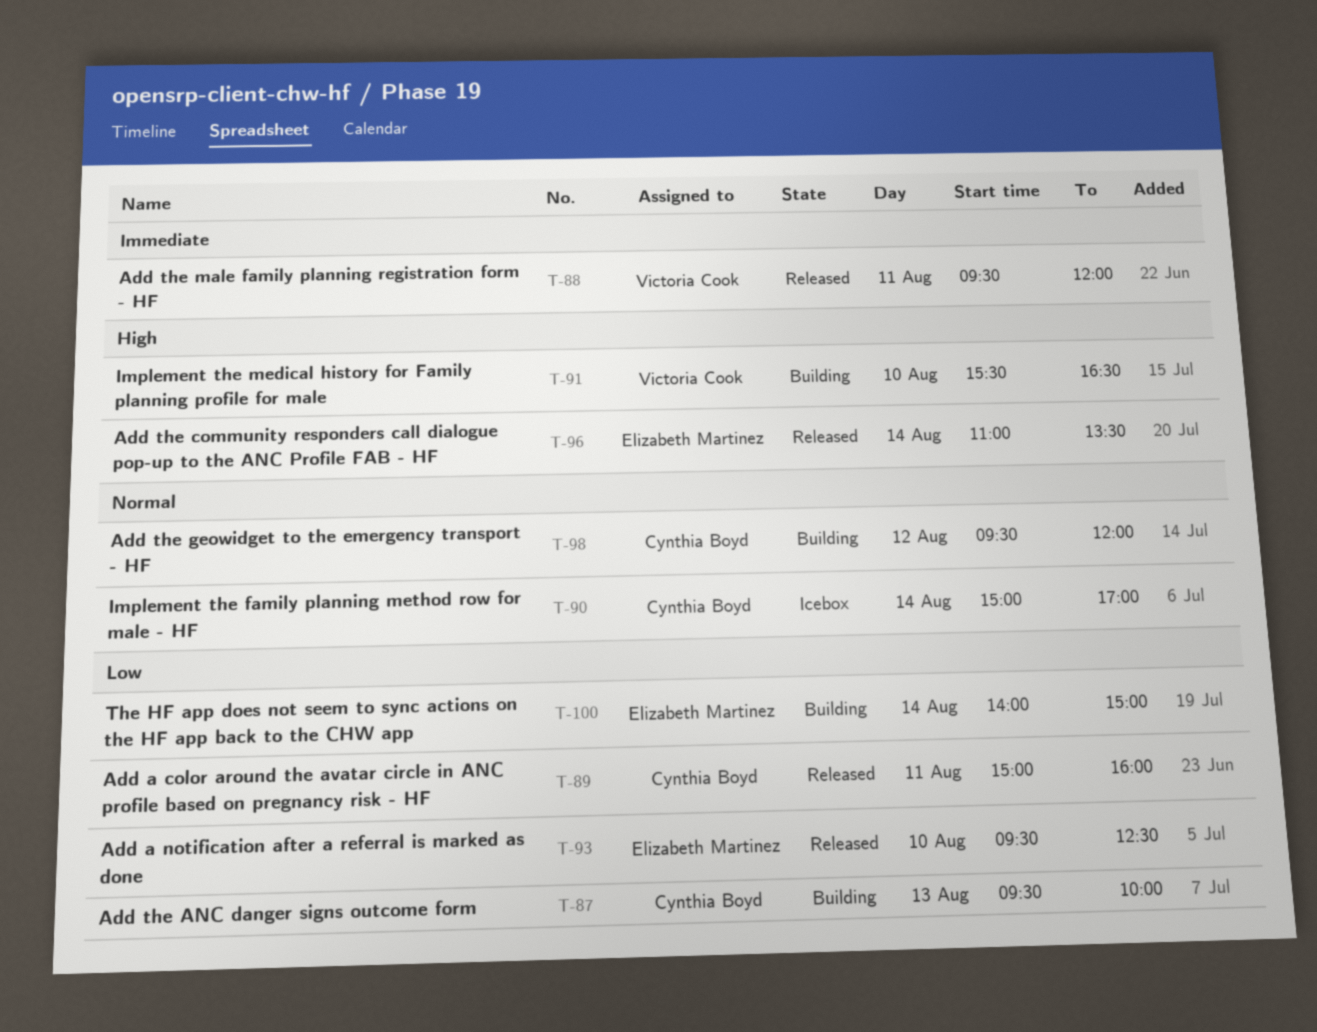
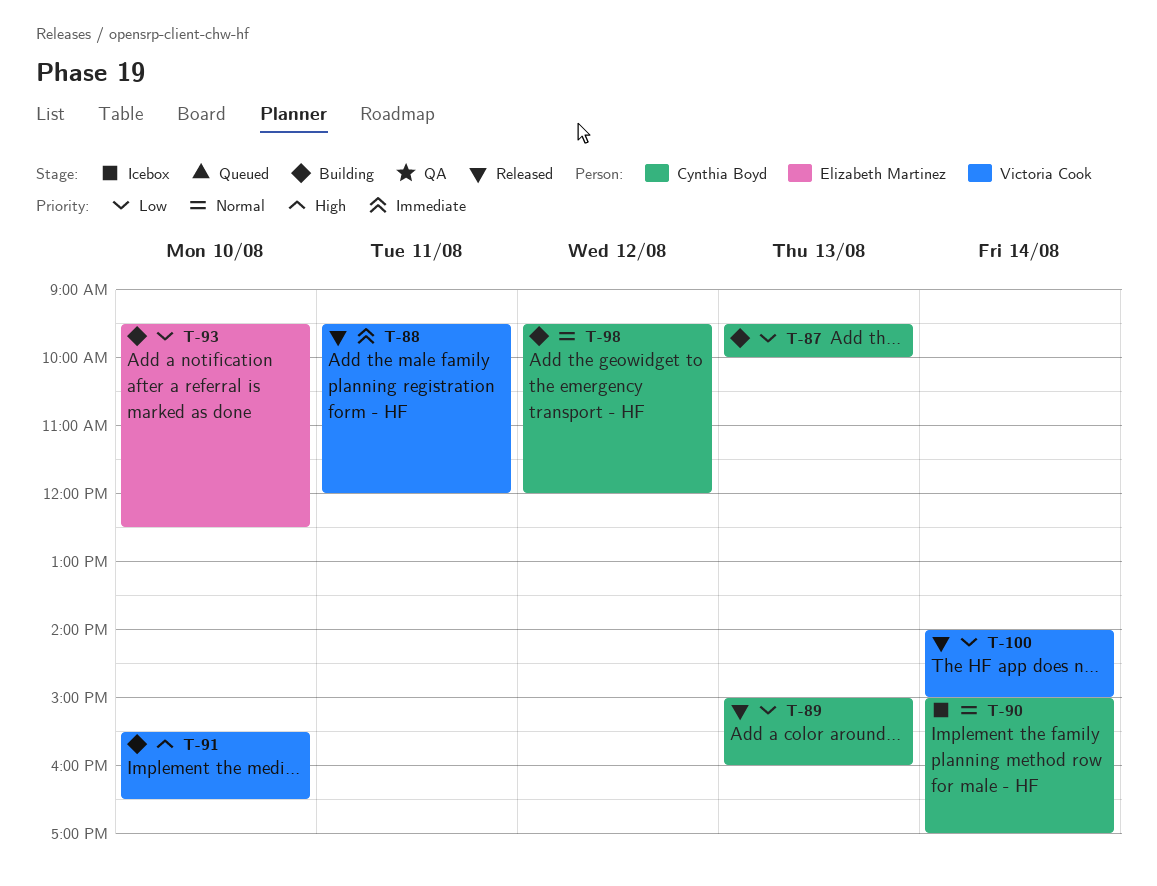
T-89, day: Aug 11 -> Aug 13
T-93, status: Released -> Building
T-96: present -> none
T-100, status: Building -> Released
T-100, owner: Elizabeth Martinez -> Victoria Cook

